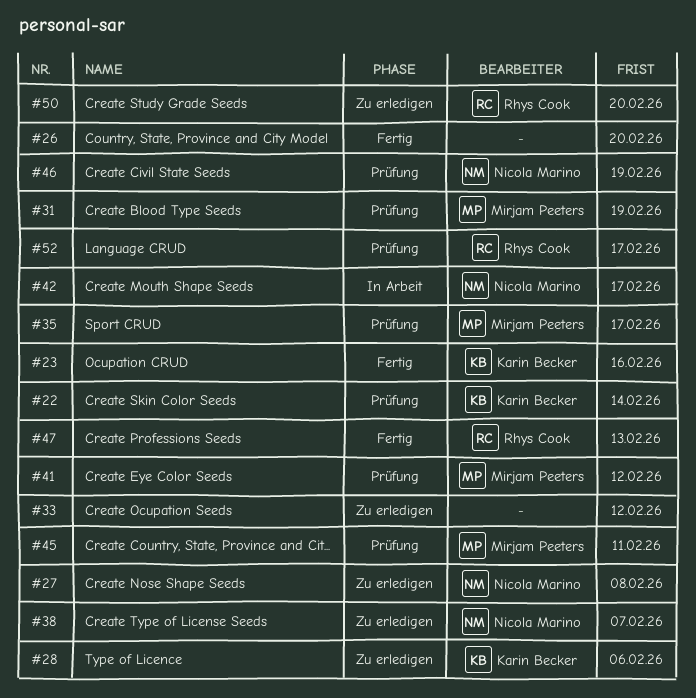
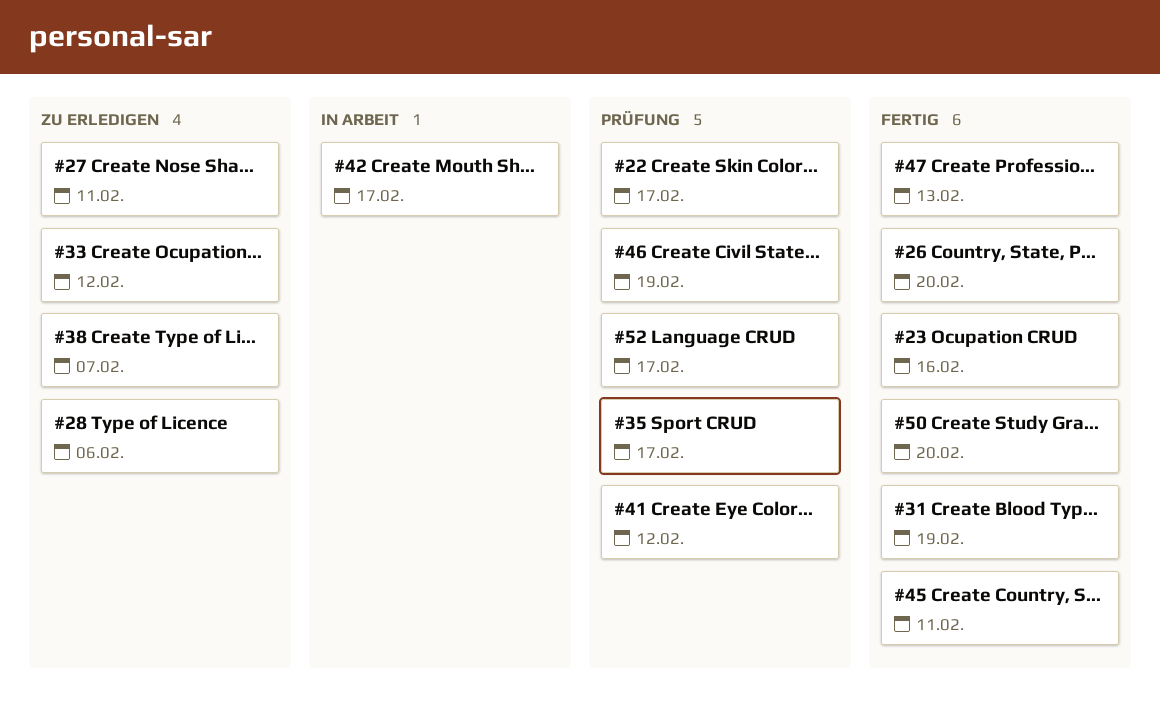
#22, due: Feb 14 -> Feb 17
#27, due: Feb 8 -> Feb 11
#31, status: Prüfung -> Fertig
#45, status: Prüfung -> Fertig
#50, status: Zu erledigen -> Fertig

